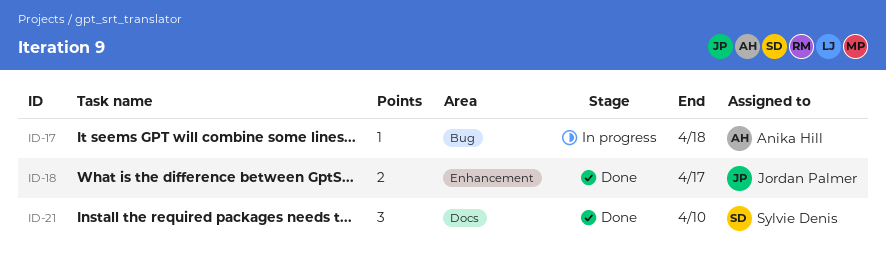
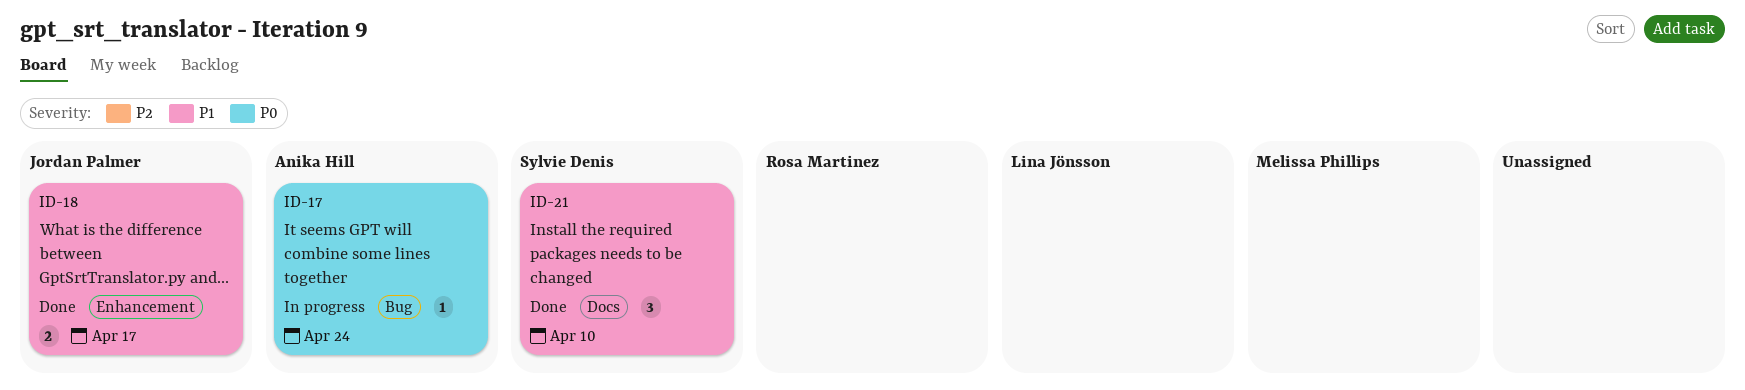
ID-17, due: Apr 18 -> Apr 24

